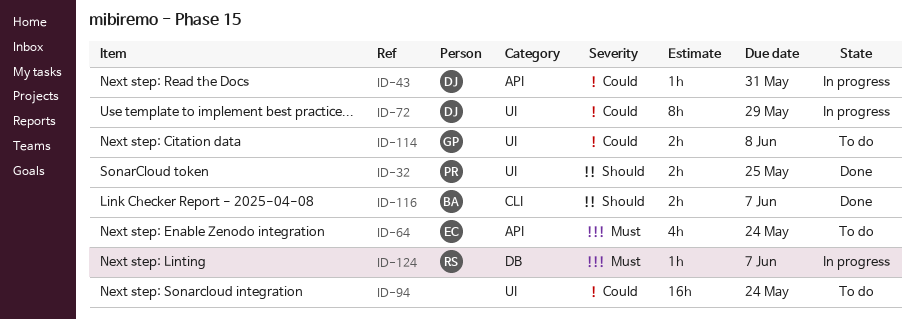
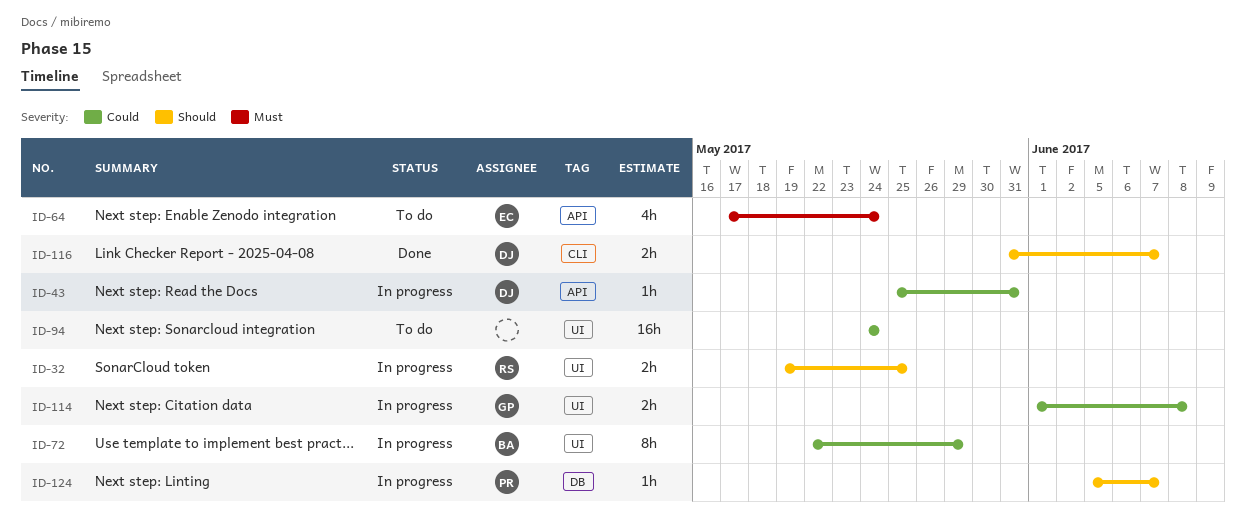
ID-32, status: Done -> In progress
ID-32, owner: PR -> RS
ID-72, owner: DJ -> BA
ID-114, status: To do -> In progress
ID-116, owner: BA -> DJ
ID-124, owner: RS -> PR
ID-124, priority: Must -> Should

